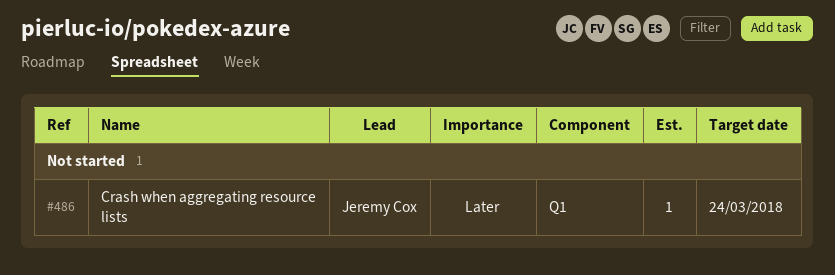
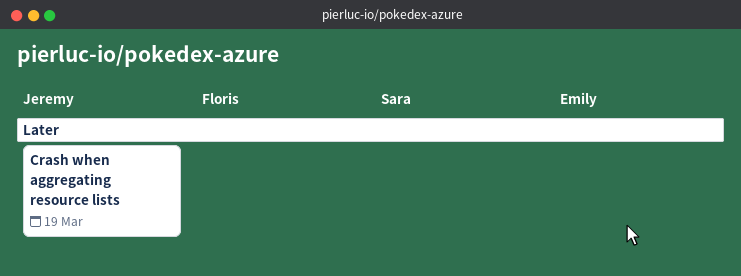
Crash when aggregating resource lists, due: Mar 24 -> Mar 19

